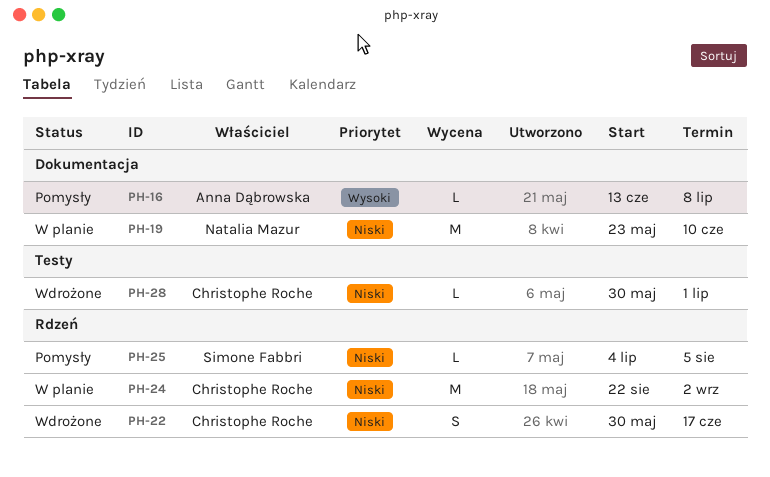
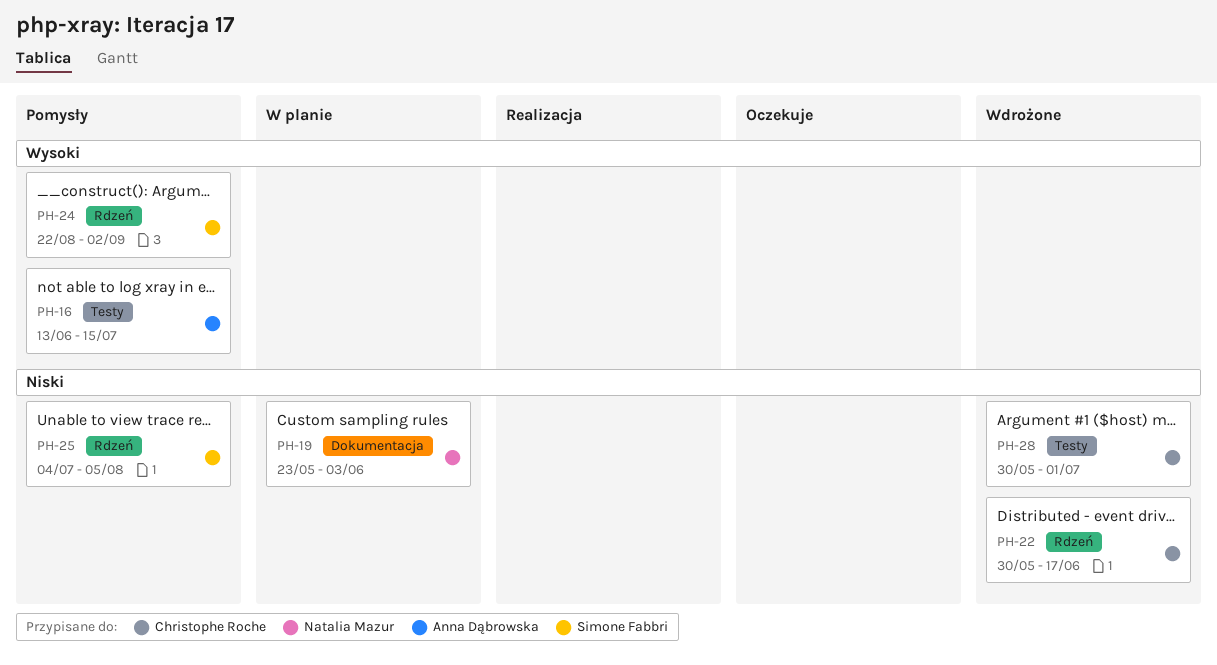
PH-16, label: Dokumentacja -> Testy
PH-16, due: Jul 8 -> Jul 15
PH-19, due: Jun 10 -> Jun 3
PH-24, status: W planie -> Pomysły
PH-24, owner: Christophe Roche -> Simone Fabbri
PH-24, priority: Niski -> Wysoki

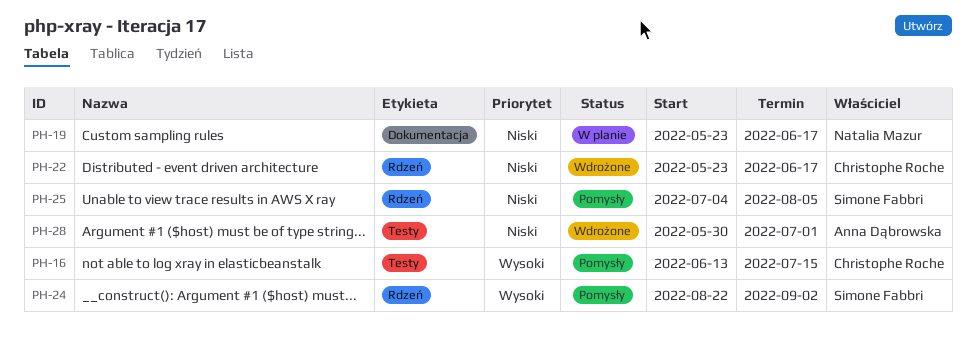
PH-16, owner: Anna Dąbrowska -> Christophe Roche
PH-19, due: Jun 3 -> Jun 17
PH-22, start: May 30 -> May 23
PH-28, owner: Christophe Roche -> Anna Dąbrowska

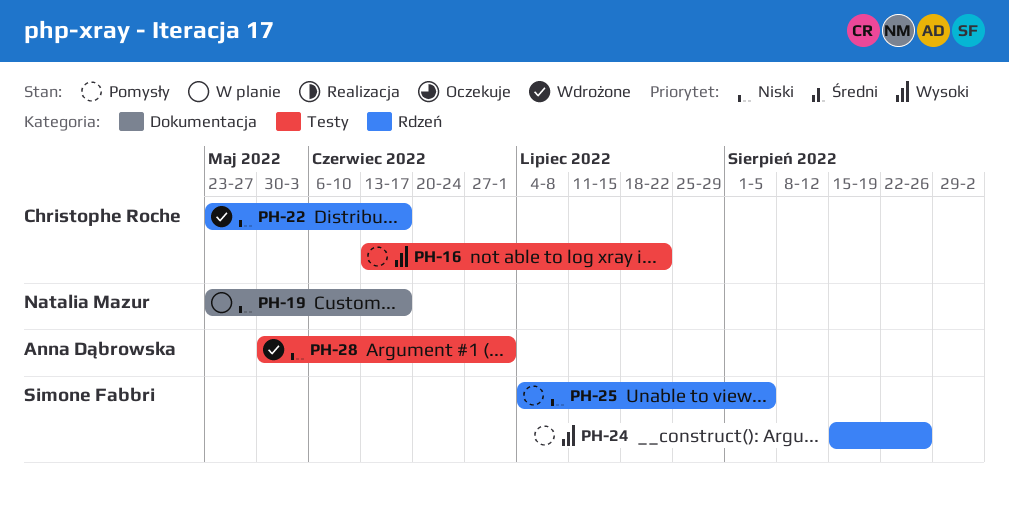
PH-16, due: Jul 15 -> Jul 22
PH-24, start: Aug 22 -> Aug 15
PH-24, due: Sep 2 -> Aug 26

